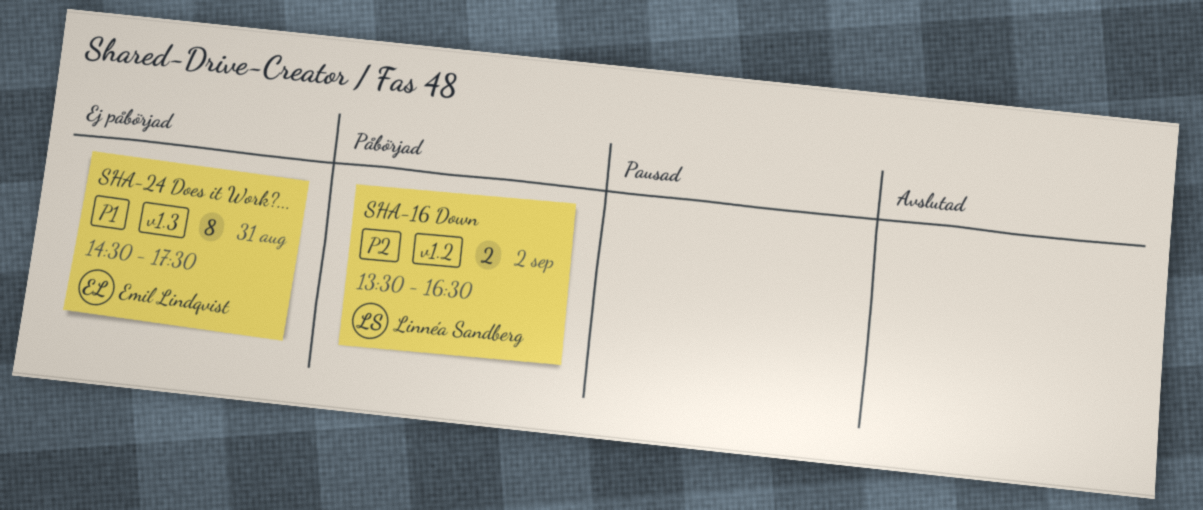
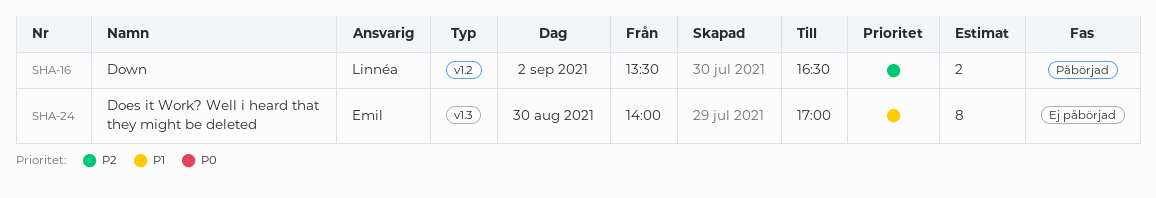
SHA-24, day: Aug 31 -> Aug 30
SHA-24, begins: 14:30 -> 14:00
SHA-24, ends: 17:30 -> 17:00

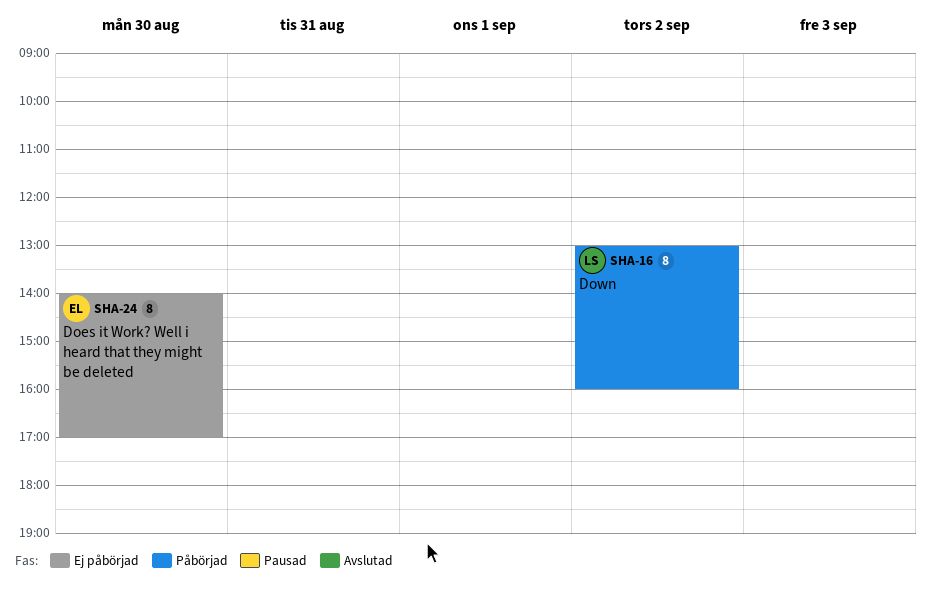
SHA-16, estimate: 2 -> 8
SHA-16, begins: 13:30 -> 13:00
SHA-16, ends: 16:30 -> 16:00

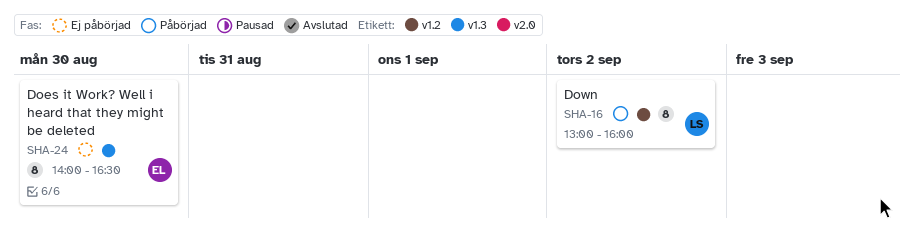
SHA-24, ends: 17:00 -> 16:30

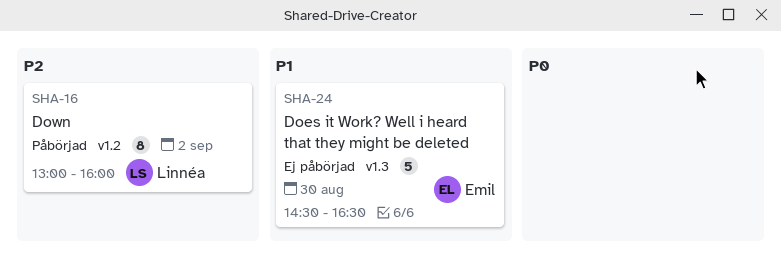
SHA-24, estimate: 8 -> 5
SHA-24, begins: 14:00 -> 14:30

